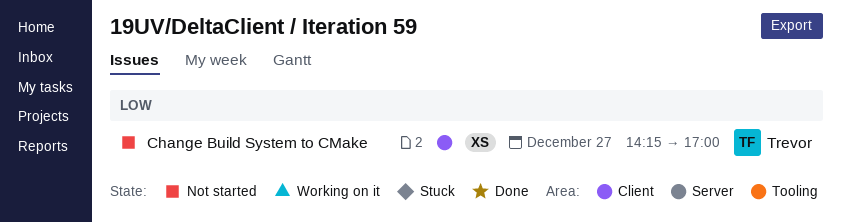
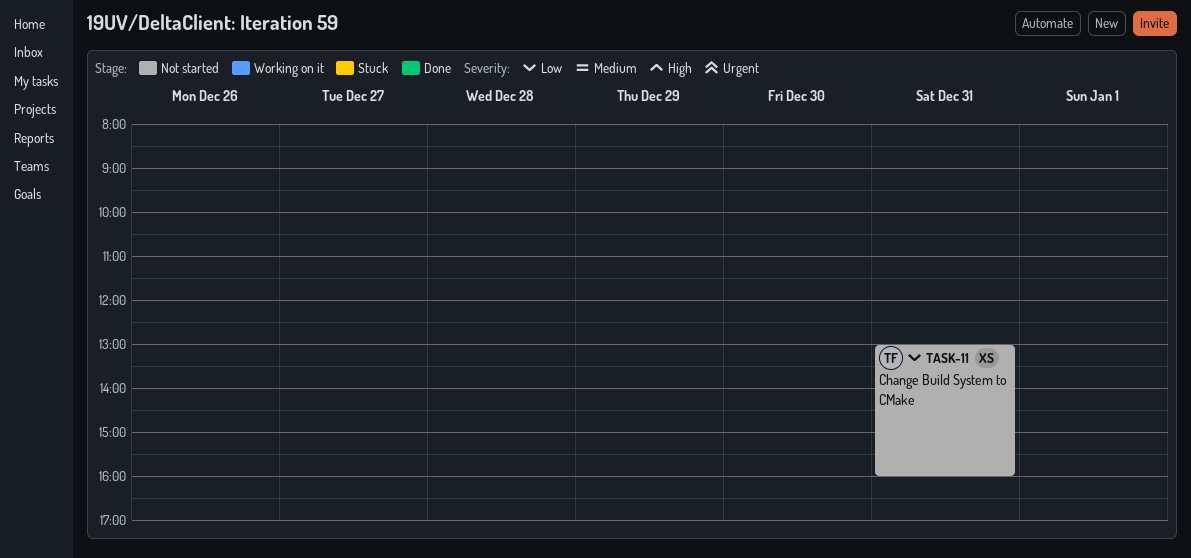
Change Build System to CMake, day: Dec 27 -> Dec 31
Change Build System to CMake, begins: 14:15 -> 13:00
Change Build System to CMake, ends: 17:00 -> 16:00

